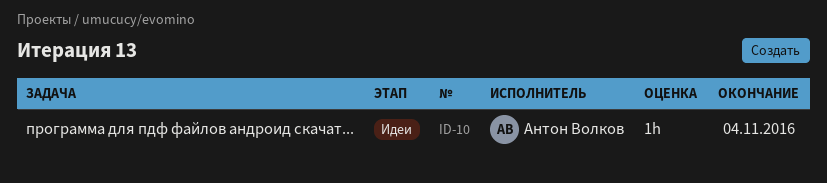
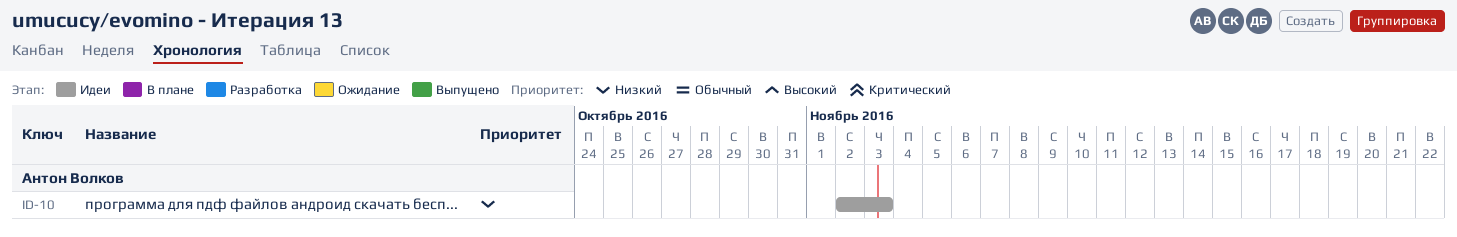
ID-10, due: Nov 4 -> Nov 3

